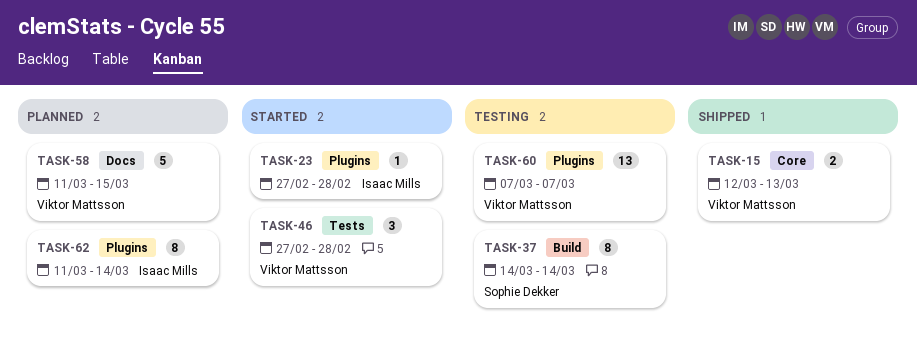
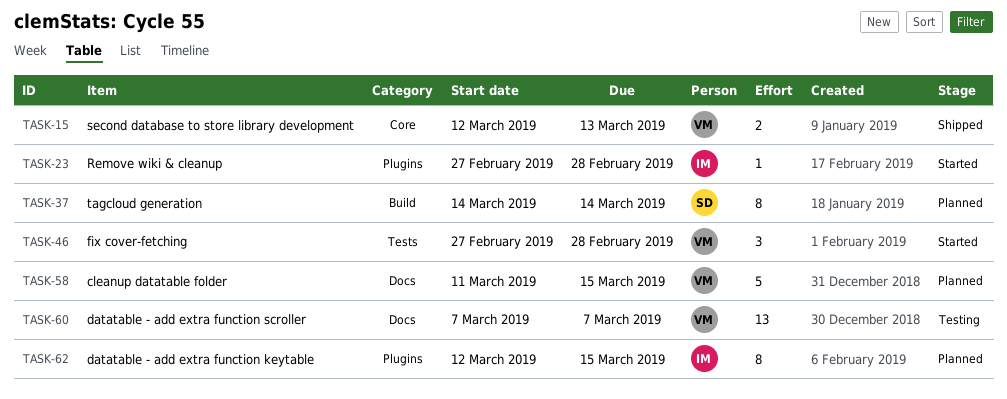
TASK-37, status: Testing -> Planned
TASK-60, label: Plugins -> Docs
TASK-62, start: Mar 11 -> Mar 12
TASK-62, due: Mar 14 -> Mar 15

